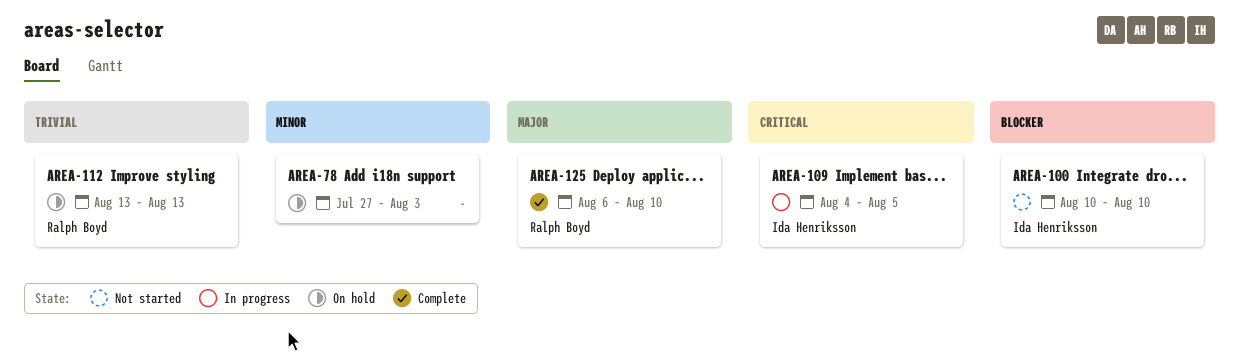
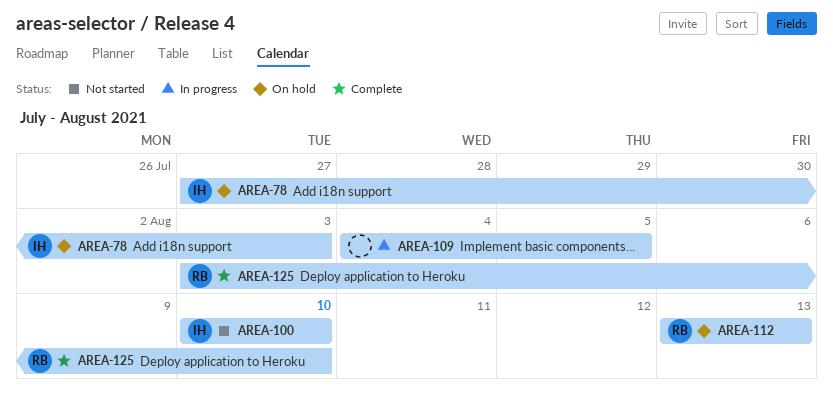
AREA-78, owner: none -> Ida Henriksson
AREA-109, owner: Ida Henriksson -> none
AREA-125, start: Aug 6 -> Aug 3

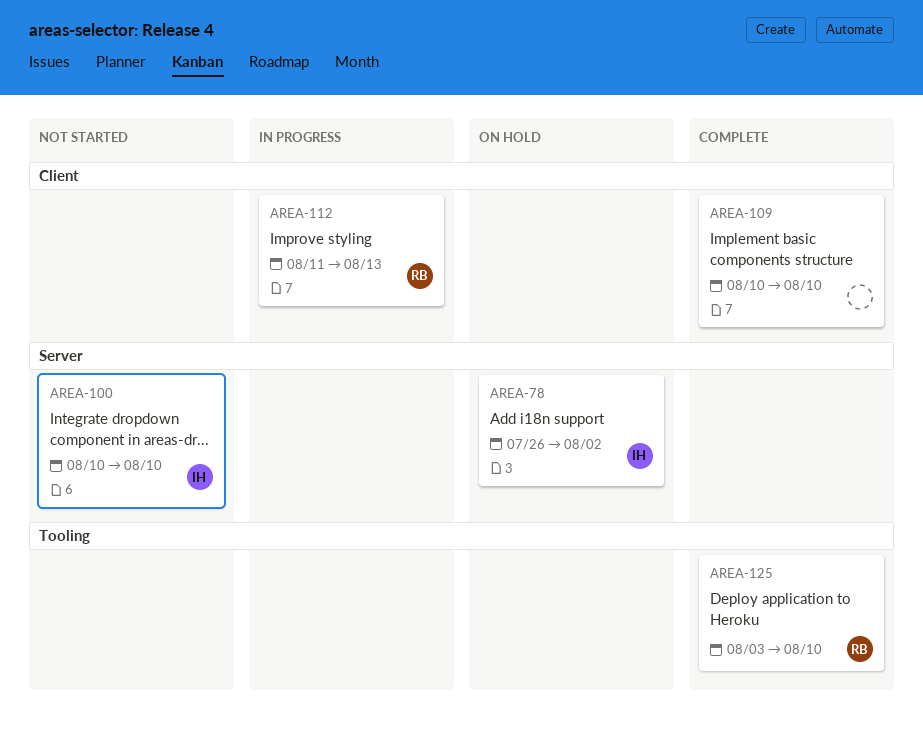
AREA-78, start: Jul 27 -> Jul 26
AREA-78, due: Aug 3 -> Aug 2
AREA-109, status: In progress -> Complete
AREA-109, start: Aug 4 -> Aug 10
AREA-109, due: Aug 5 -> Aug 10
AREA-112, status: On hold -> In progress
AREA-112, start: Aug 13 -> Aug 11

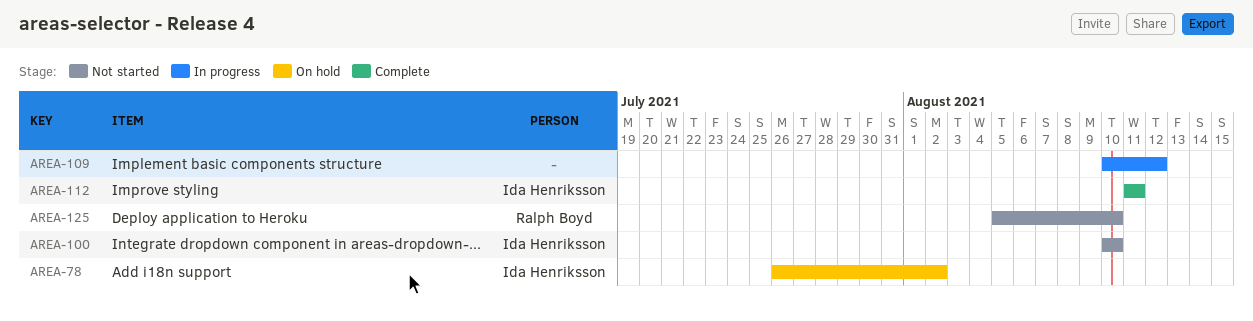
AREA-109, status: Complete -> In progress
AREA-109, due: Aug 10 -> Aug 12
AREA-112, status: In progress -> Complete
AREA-112, owner: Ralph Boyd -> Ida Henriksson
AREA-112, due: Aug 13 -> Aug 11
AREA-125, status: Complete -> Not started
AREA-125, start: Aug 3 -> Aug 5

